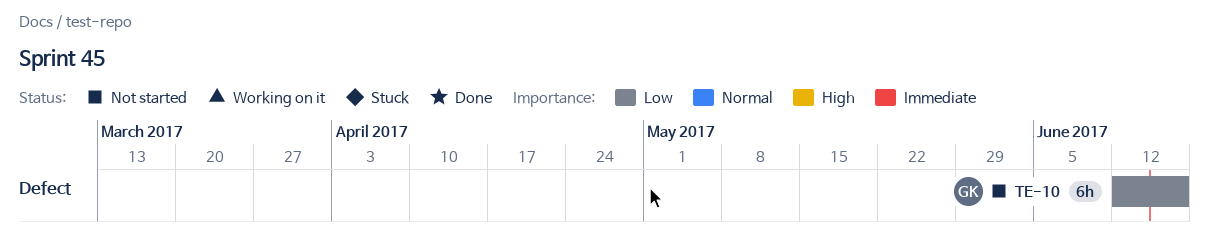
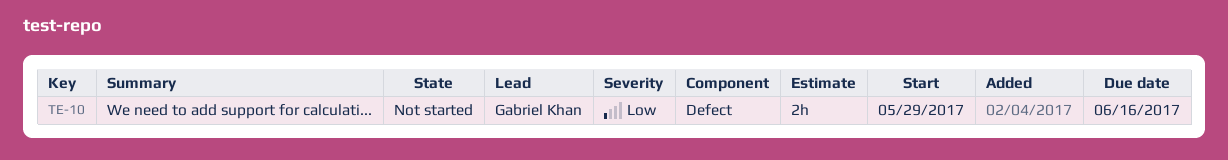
TE-10, estimate: 6h -> 2h
TE-10, start: Jun 12 -> May 29

